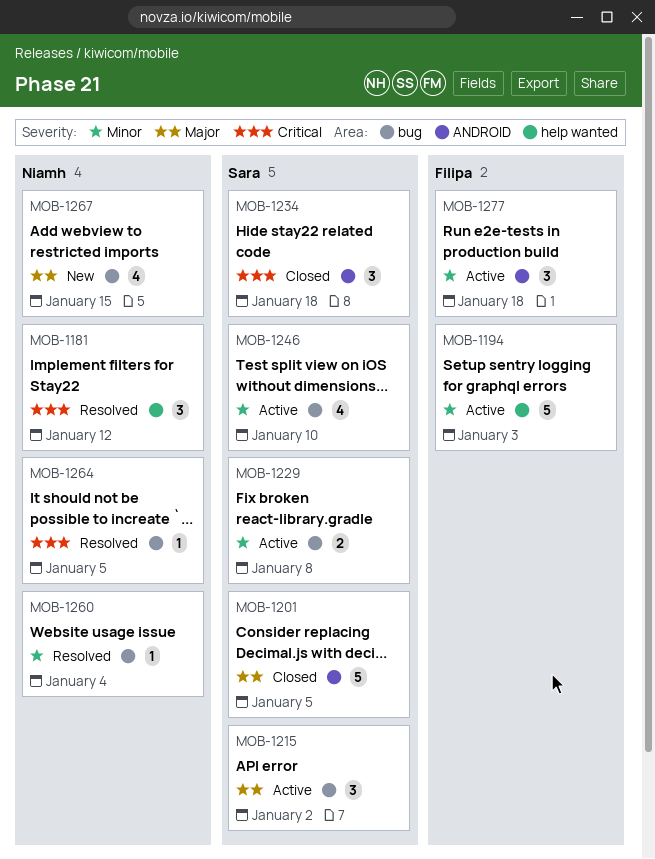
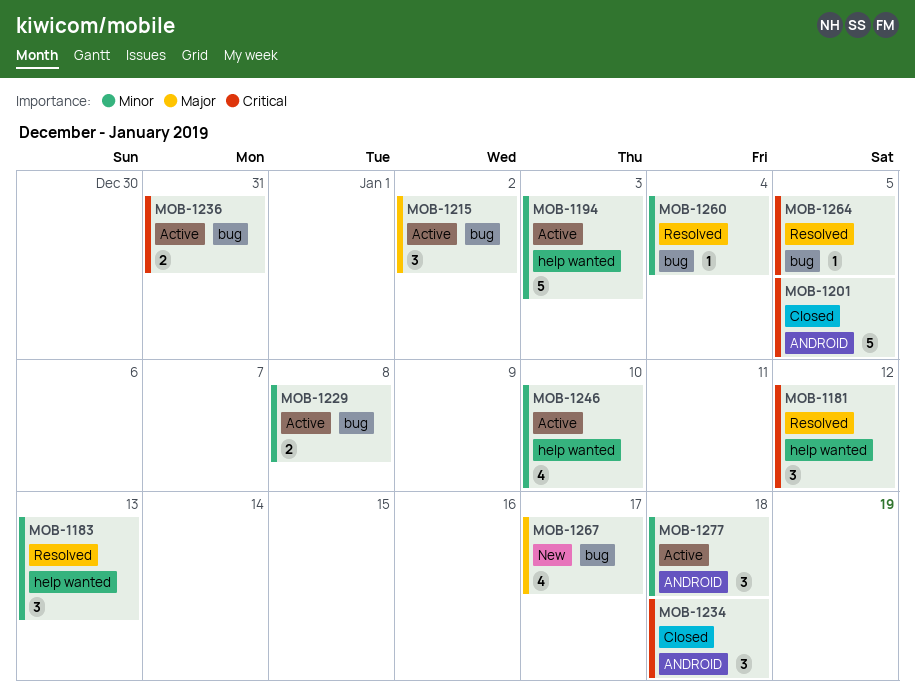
MOB-1183: none -> present
MOB-1201, priority: Major -> Critical
MOB-1236: none -> present
MOB-1246, label: bug -> help wanted
MOB-1267, due: Jan 15 -> Jan 17

